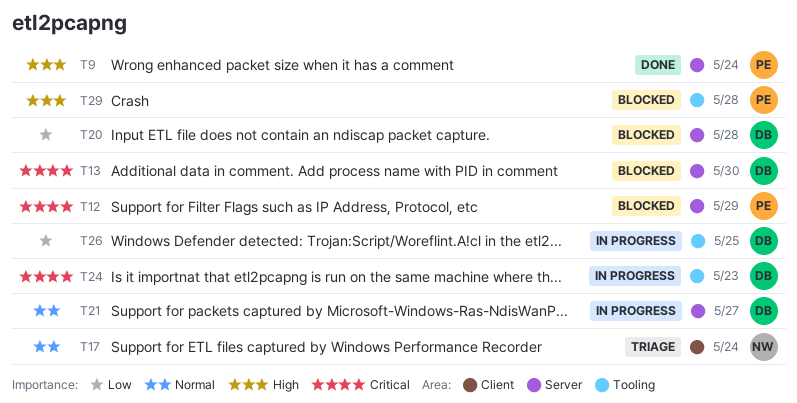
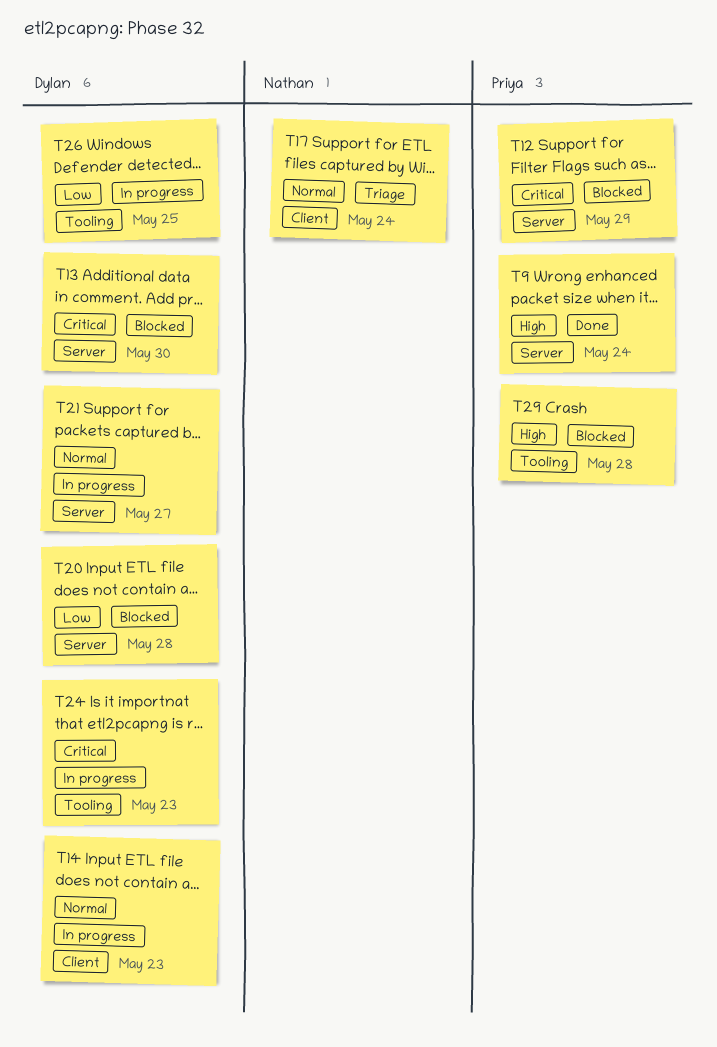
T14: none -> present

